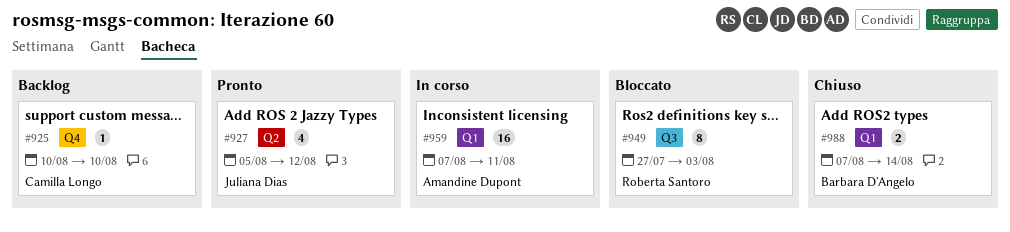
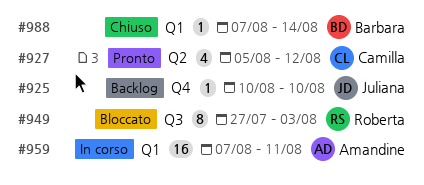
#925, owner: Camilla Longo -> Juliana Dias
#927, owner: Juliana Dias -> Camilla Longo
#988, estimate: 2 -> 1

